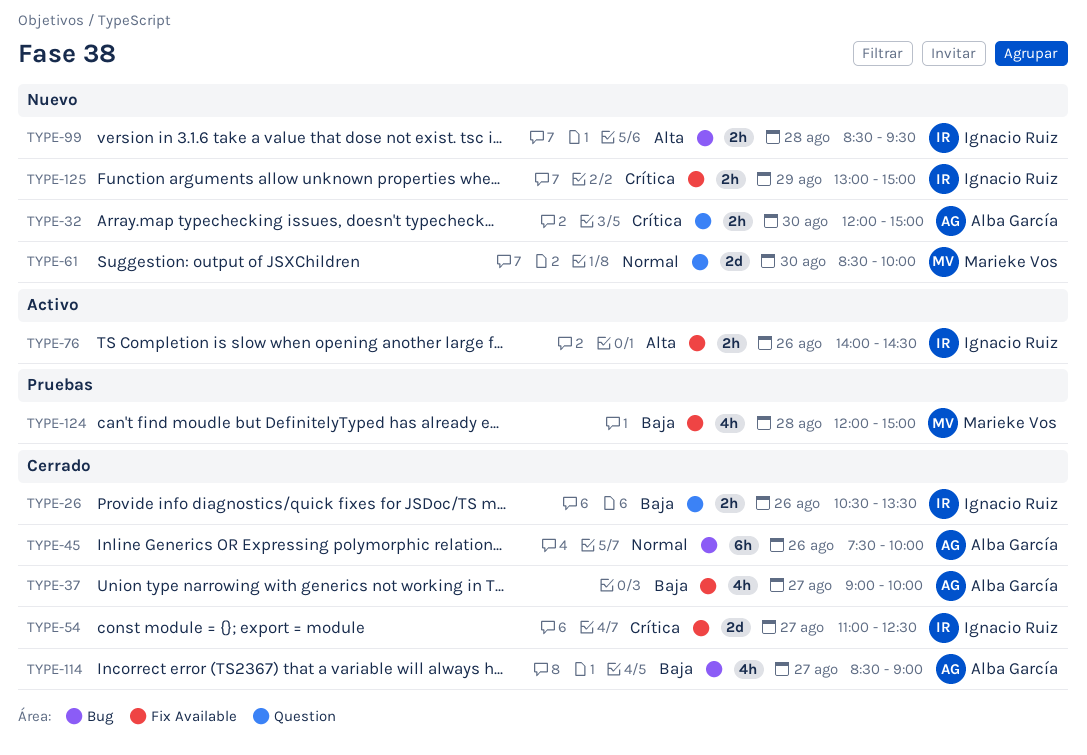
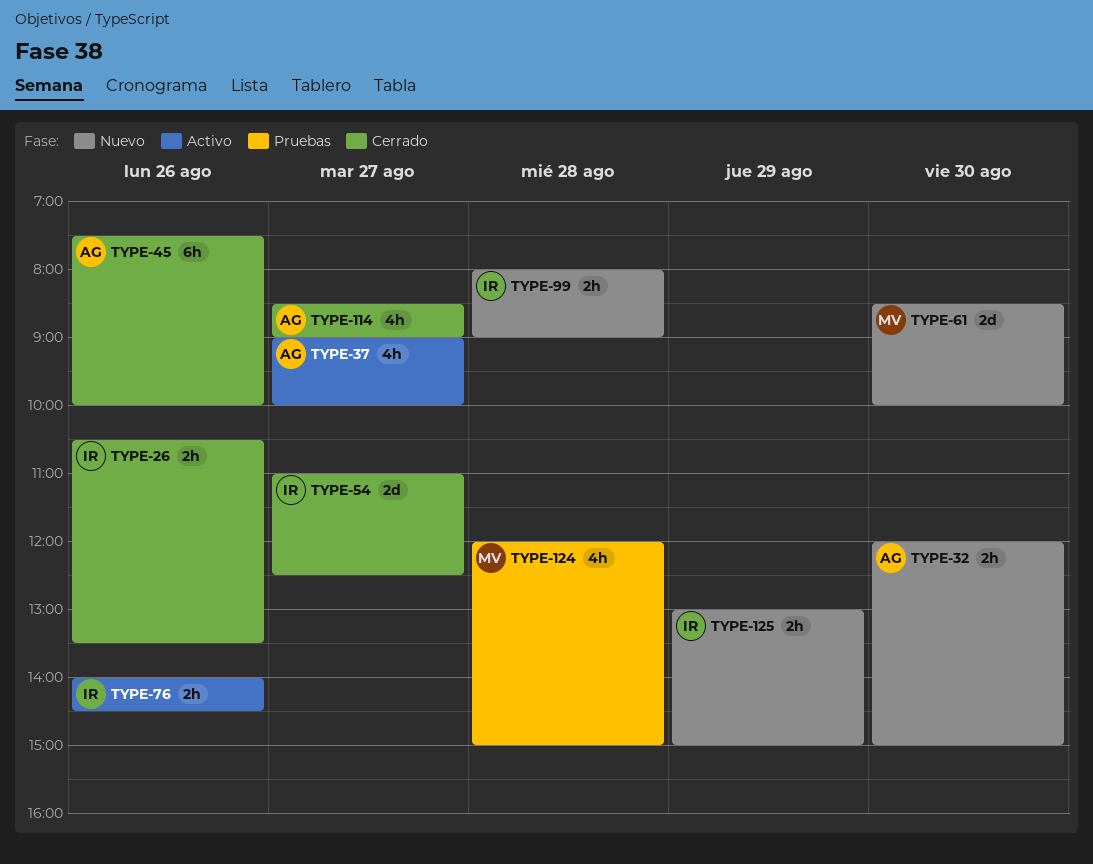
TYPE-37, status: Cerrado -> Activo
TYPE-99, begins: 08:30 -> 08:00
TYPE-99, ends: 09:30 -> 09:00

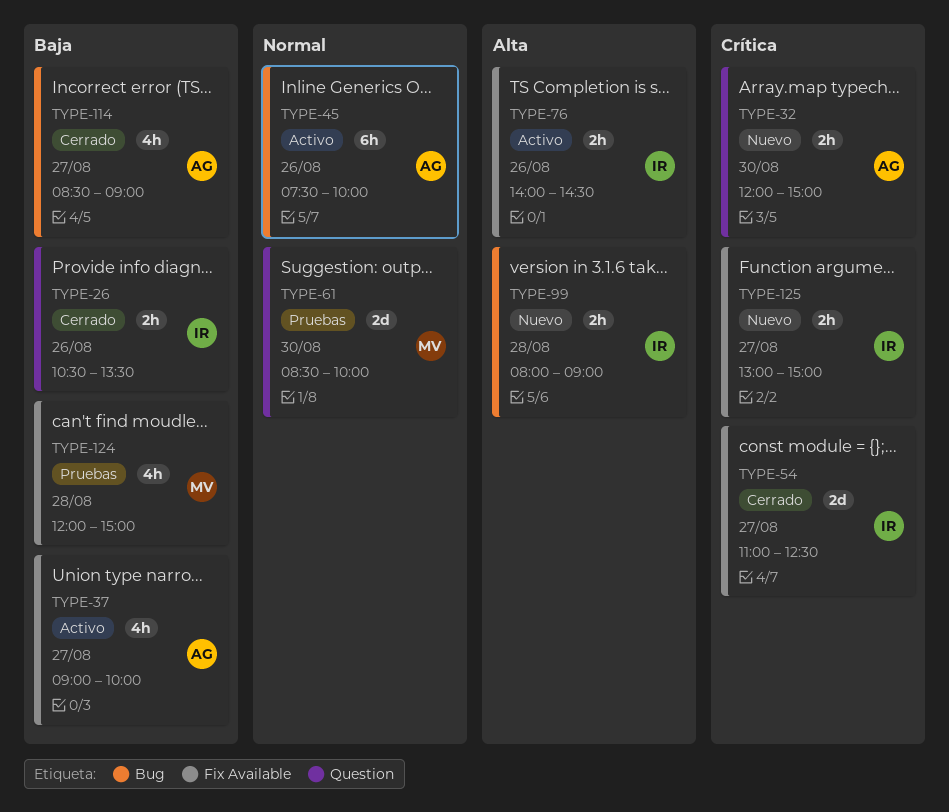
TYPE-45, status: Cerrado -> Activo
TYPE-61, status: Nuevo -> Pruebas
TYPE-125, day: Aug 29 -> Aug 27

